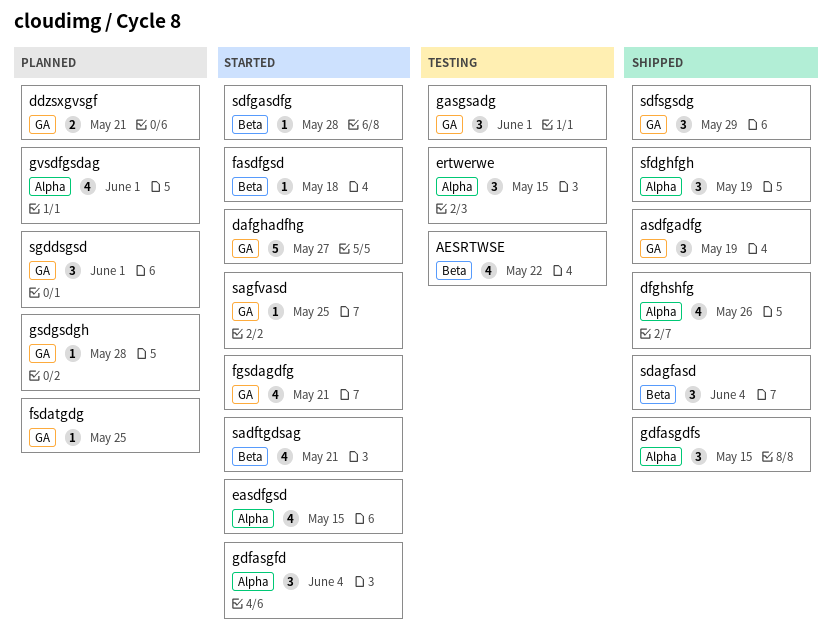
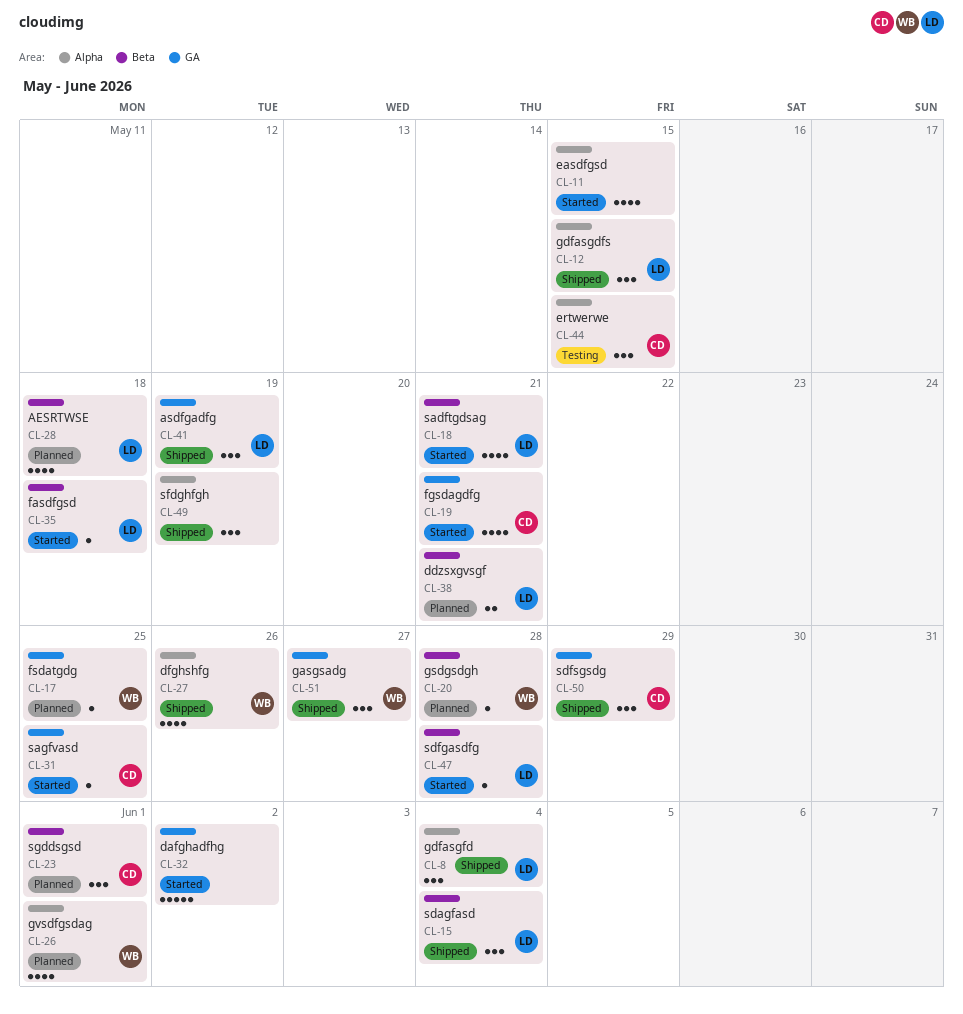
AESRTWSE, status: Testing -> Planned
AESRTWSE, due: May 22 -> May 18
dafghadfhg, due: May 27 -> Jun 2
ddzsxgvsgf, label: GA -> Beta
gasgsadg, status: Testing -> Shipped
gasgsadg, due: Jun 1 -> May 27
gdfasgfd, status: Started -> Shipped
gsdgsdgh, label: GA -> Beta
sgddsgsd, label: GA -> Beta

